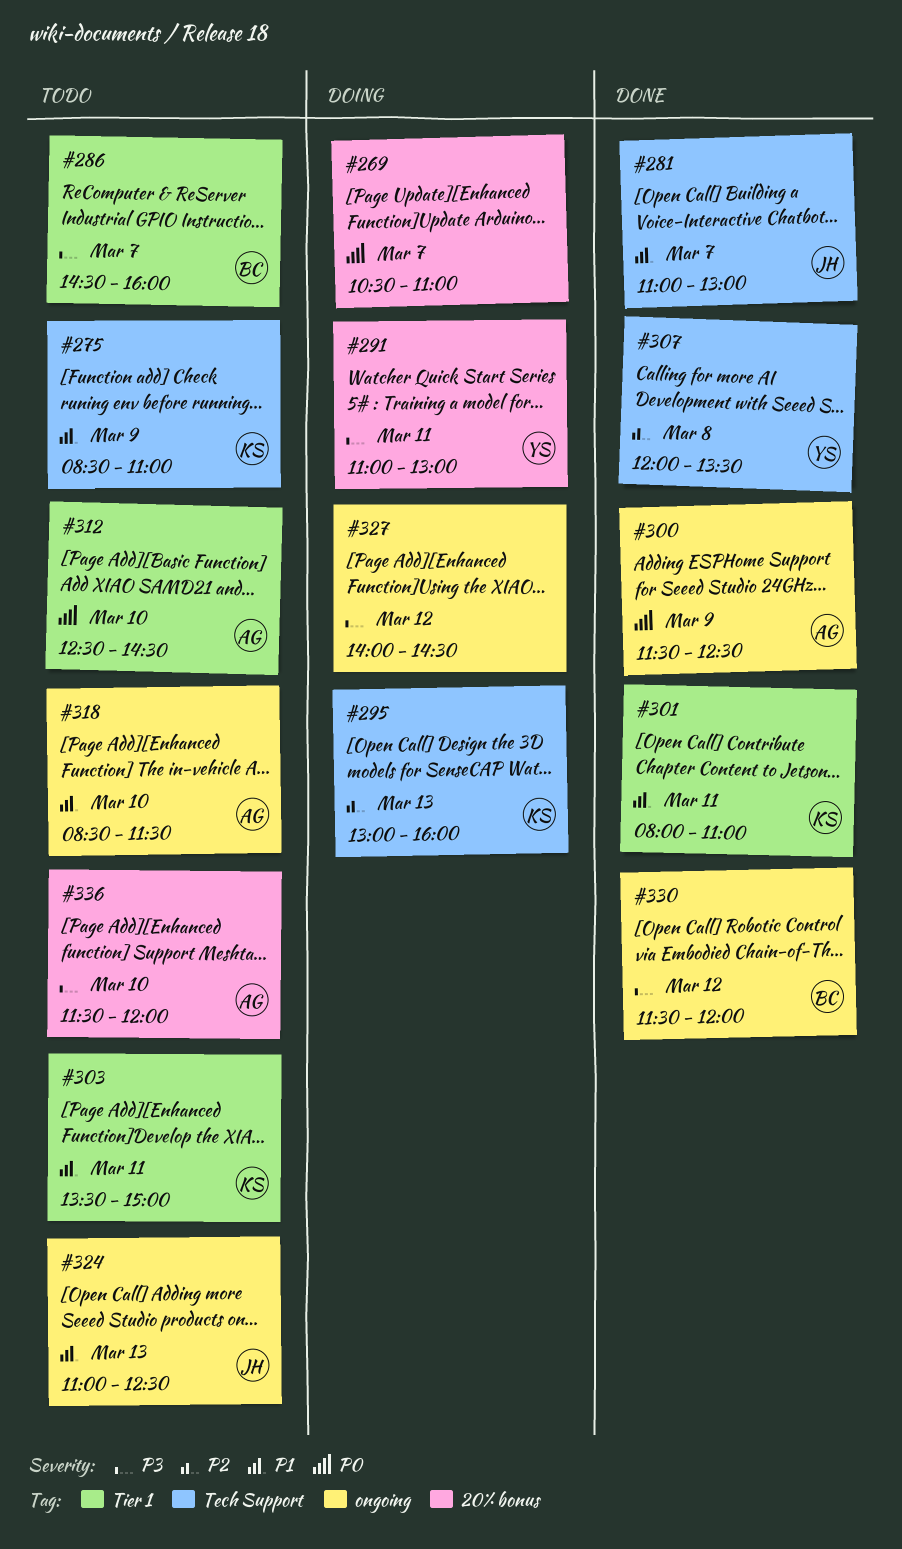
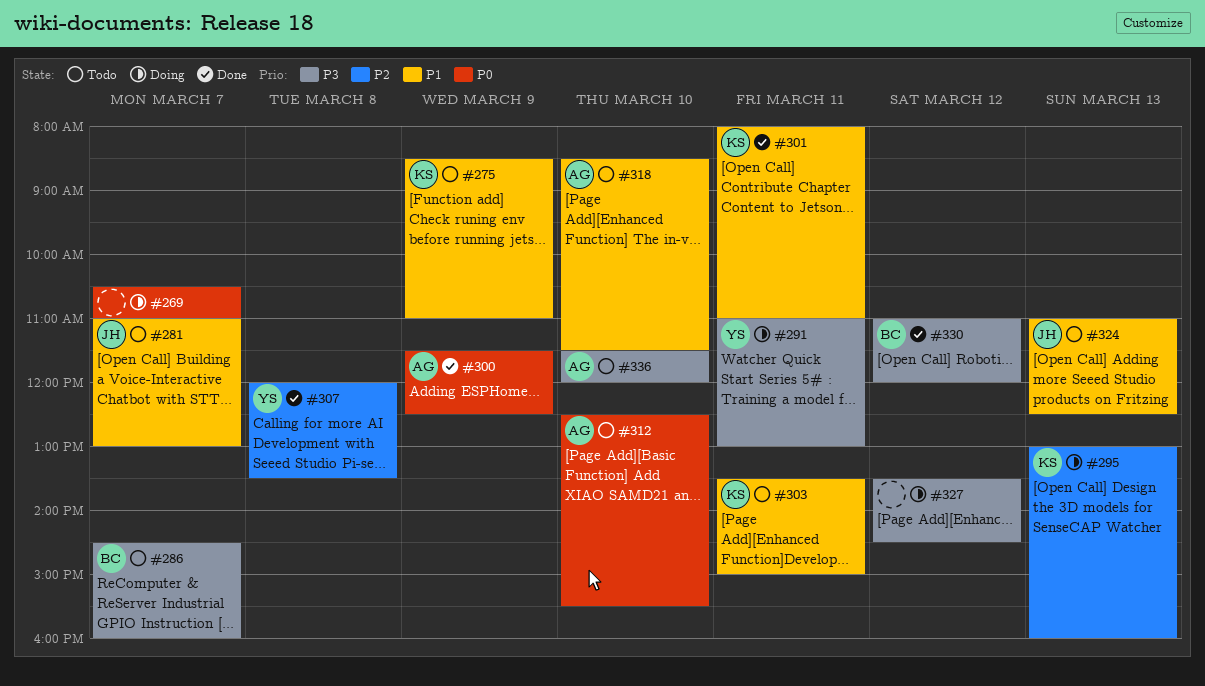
#281, status: Done -> Todo
#312, ends: 14:30 -> 15:30
#327, begins: 14:00 -> 13:30
#330, begins: 11:30 -> 11:00

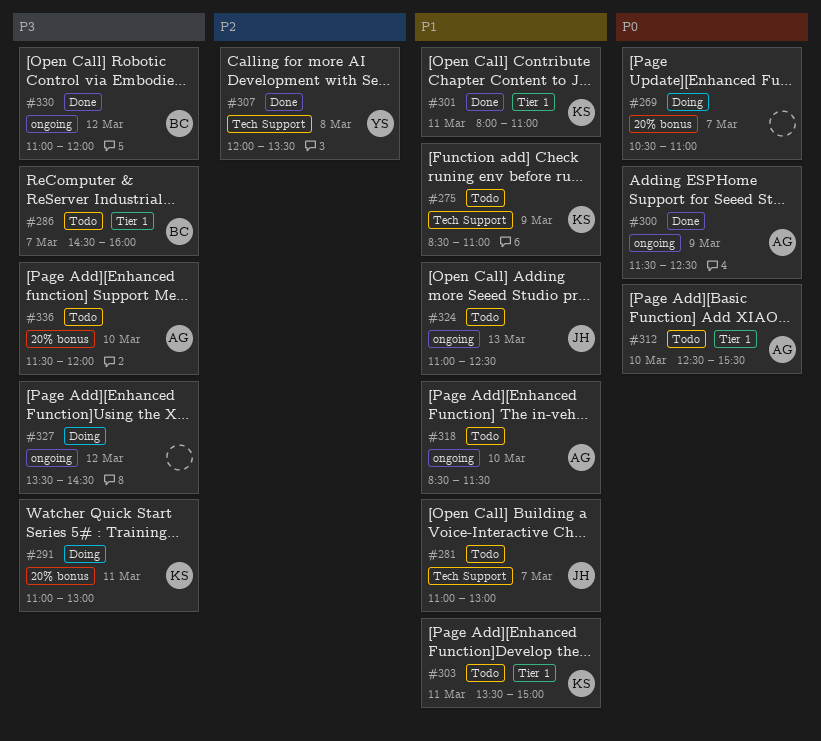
#291, owner: YS -> KS
#295: present -> none

